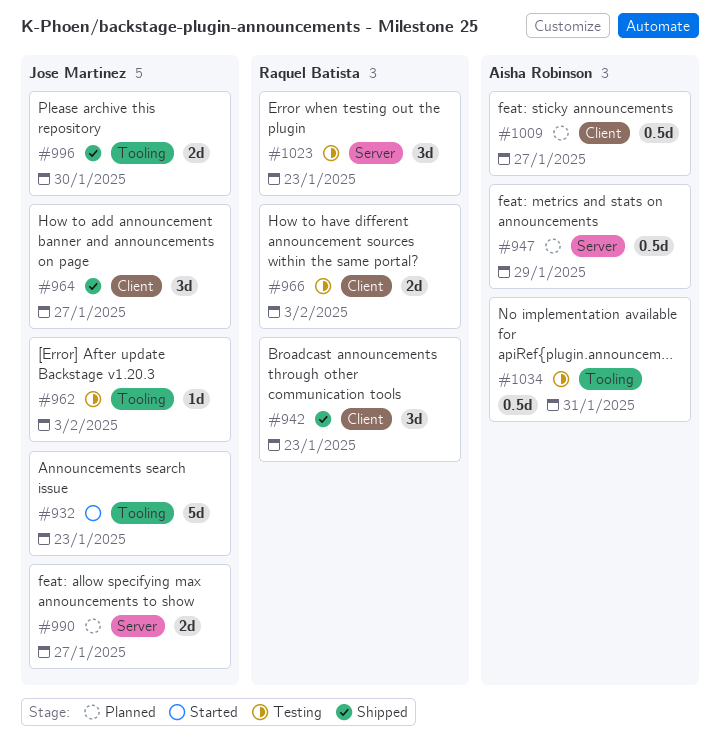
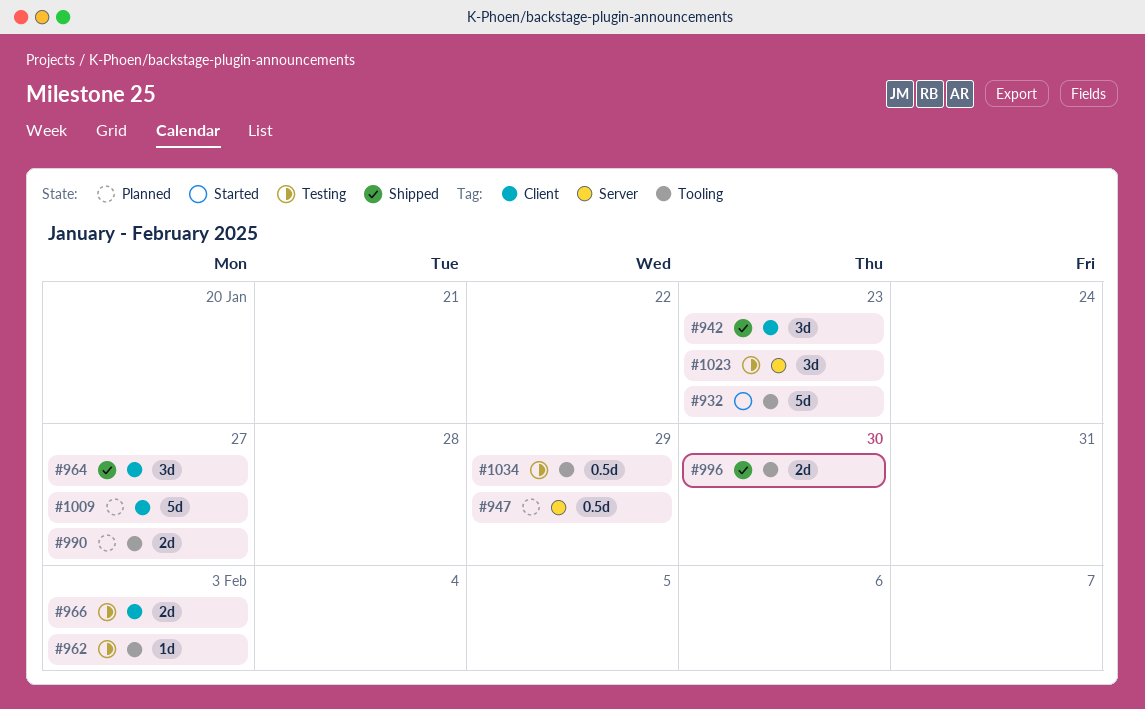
#990, label: Server -> Tooling
#1009, estimate: 0.5d -> 5d
#1034, due: Jan 31 -> Jan 29

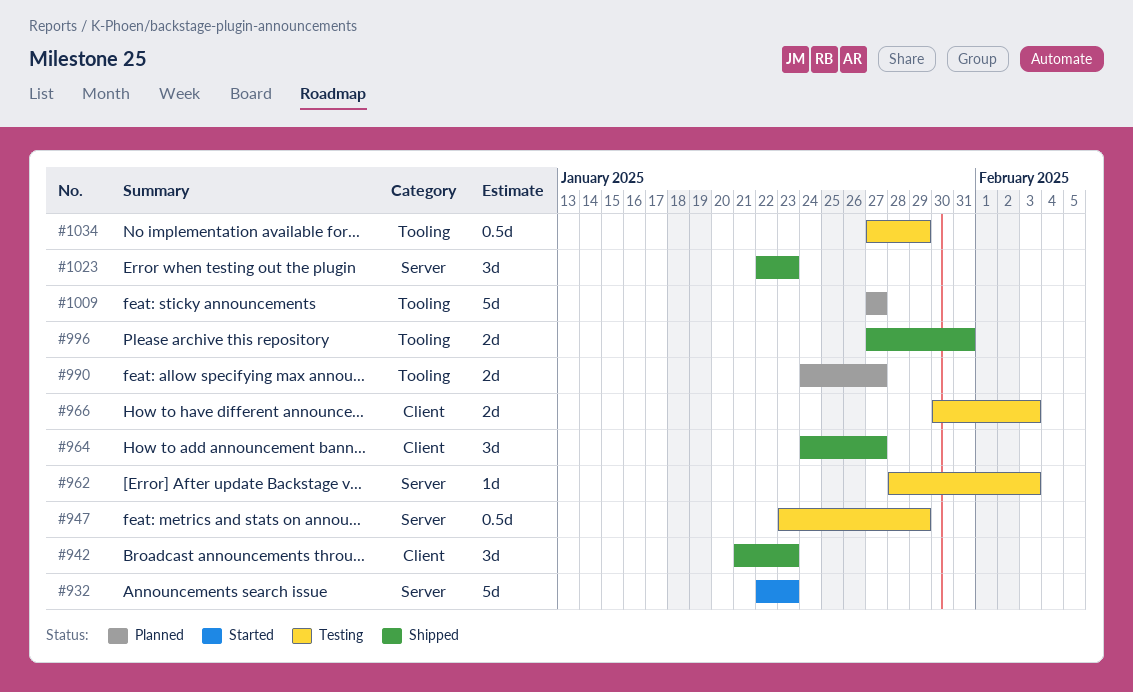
#932, label: Tooling -> Server
#947, status: Planned -> Testing
#962, label: Tooling -> Server
#996, due: Jan 30 -> Jan 31
#1009, label: Client -> Tooling
#1023, status: Testing -> Shipped

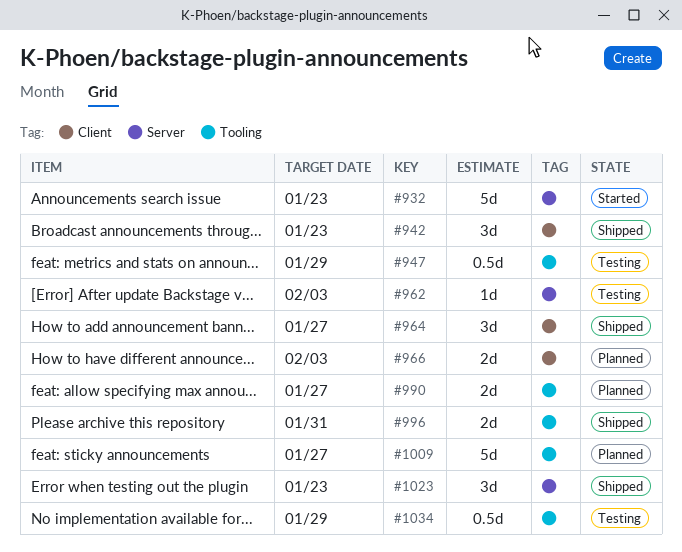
#947, label: Server -> Tooling
#966, status: Testing -> Planned

